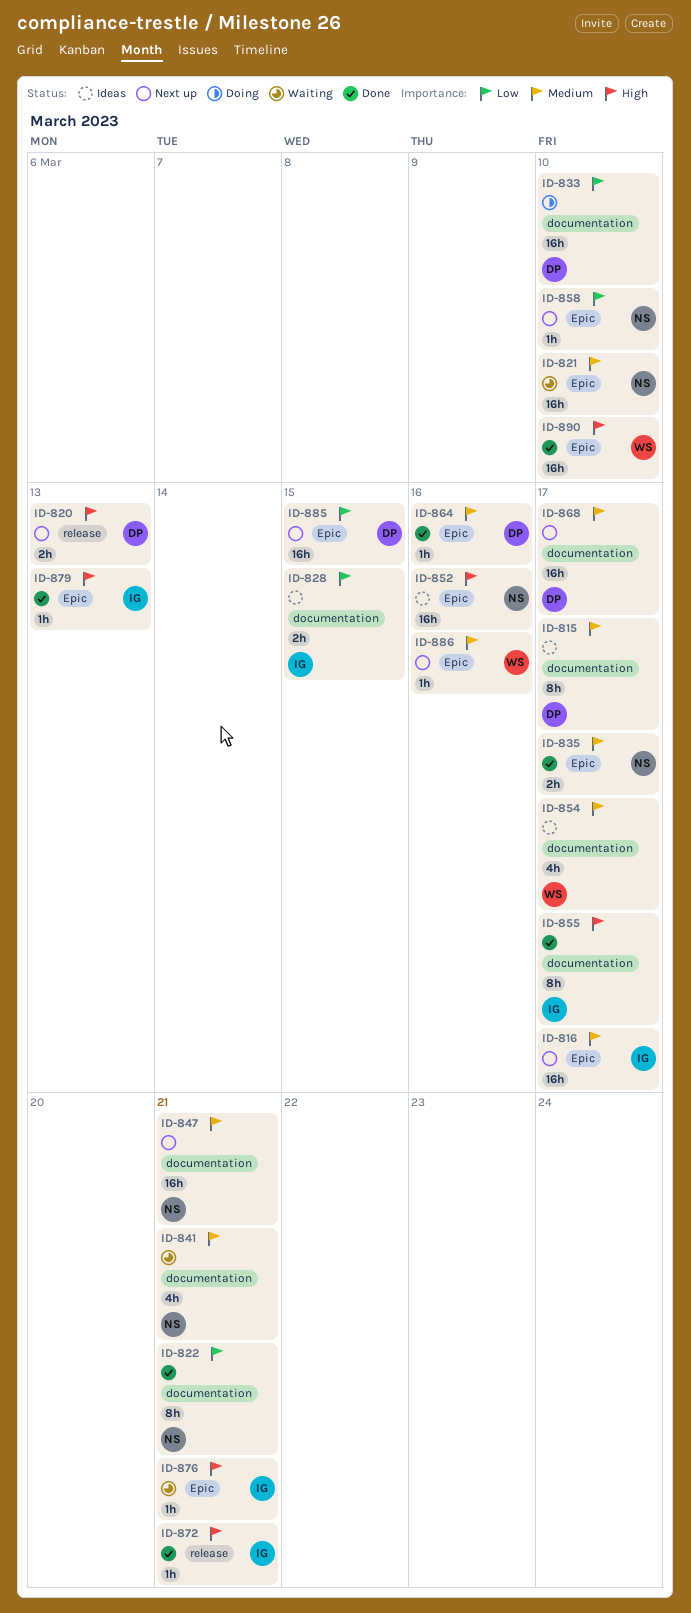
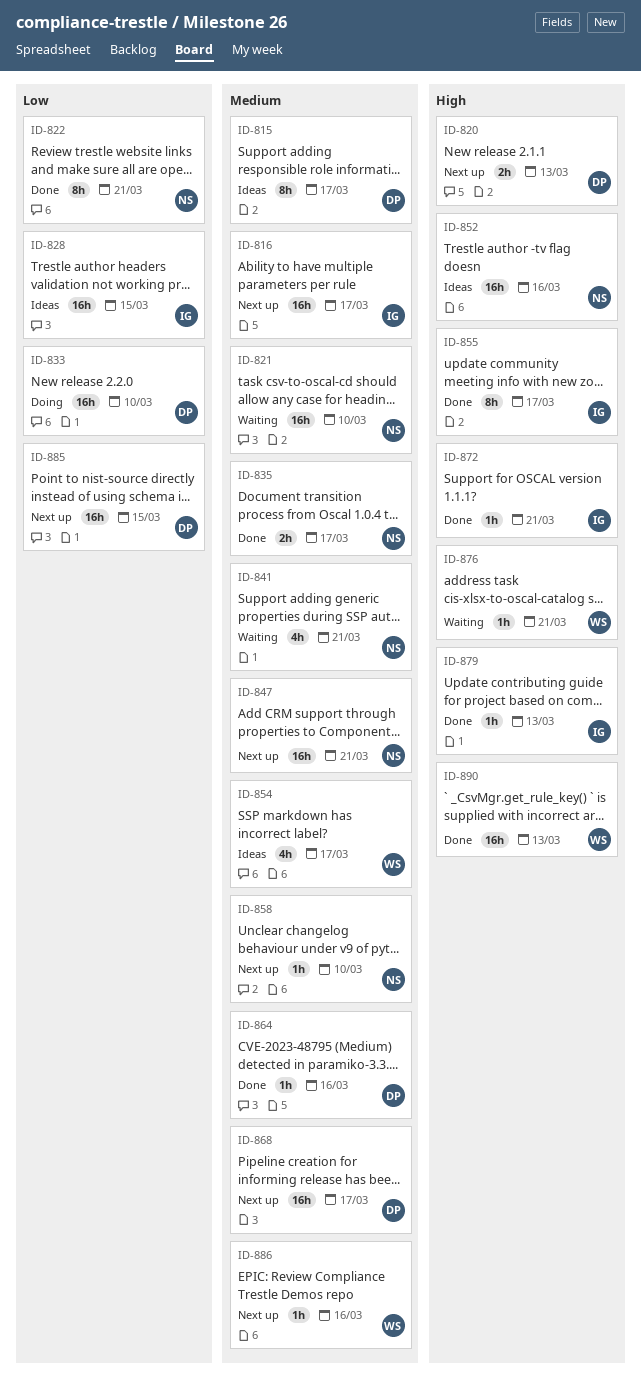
ID-828, estimate: 2h -> 16h
ID-858, priority: Low -> Medium
ID-876, owner: IG -> WS
ID-890, due: Mar 10 -> Mar 13

